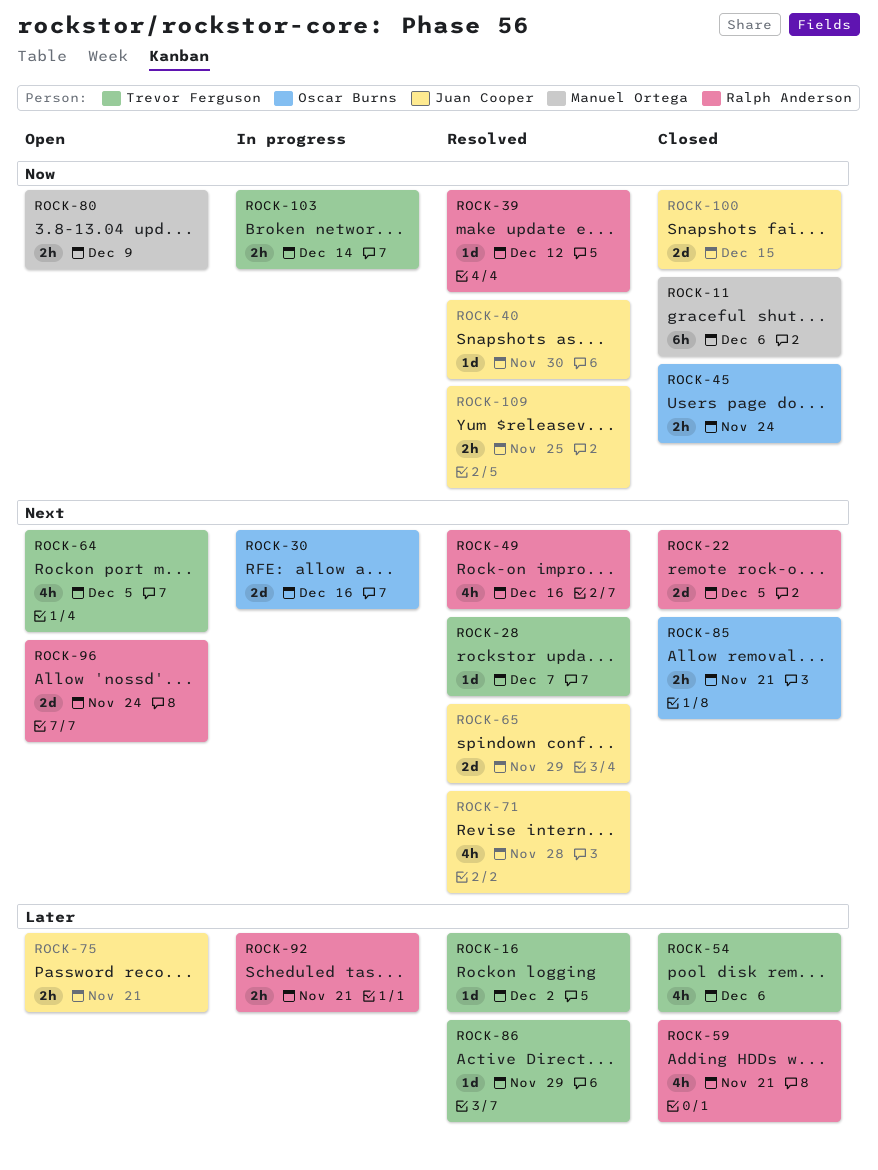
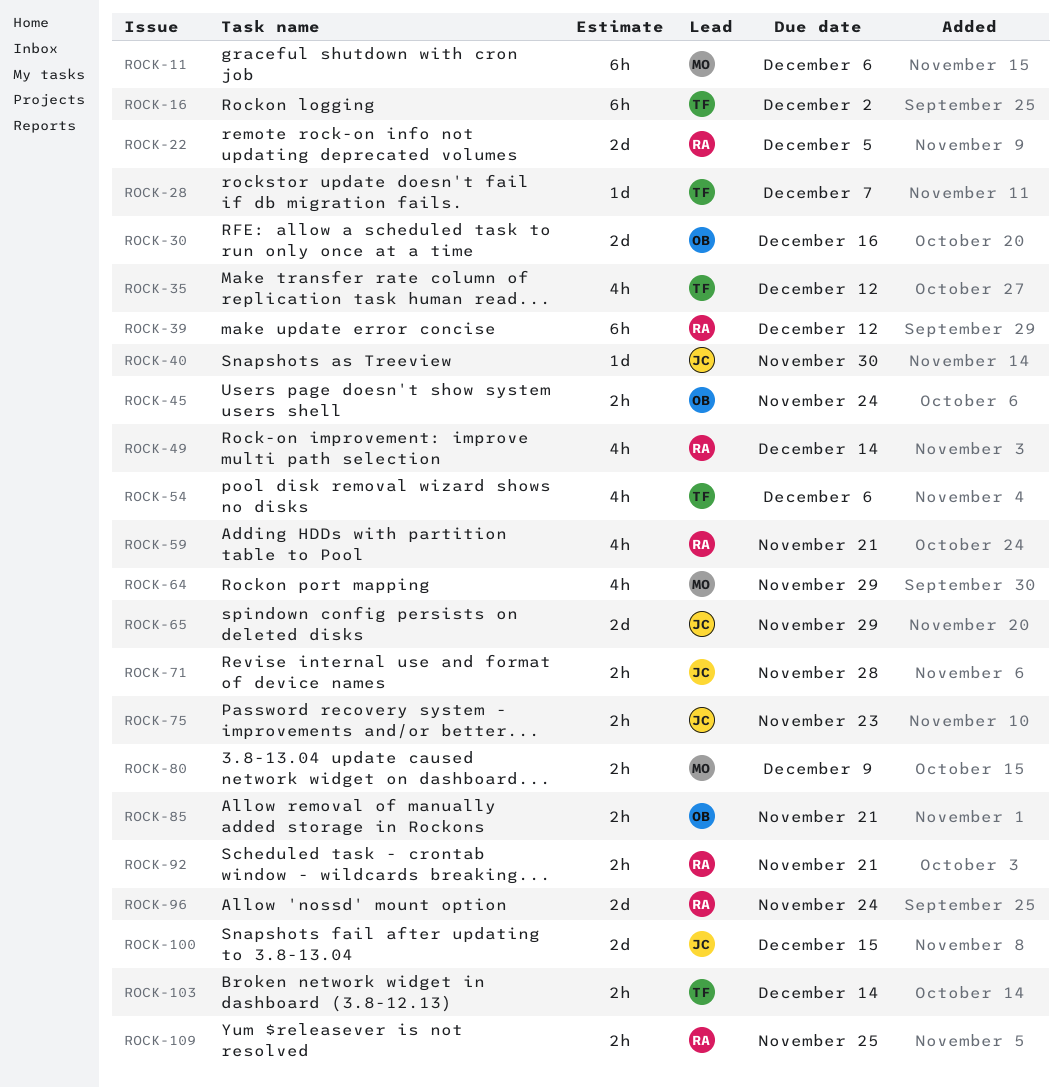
ROCK-16, estimate: 1d -> 6h
ROCK-35: none -> present
ROCK-39, estimate: 1d -> 6h
ROCK-49, due: Dec 16 -> Dec 14
ROCK-64, owner: Trevor Ferguson -> Manuel Ortega
ROCK-64, due: Dec 5 -> Nov 29
ROCK-71, estimate: 4h -> 2h
ROCK-75, due: Nov 21 -> Nov 23
ROCK-86: present -> none
ROCK-109, owner: Juan Cooper -> Ralph Anderson

